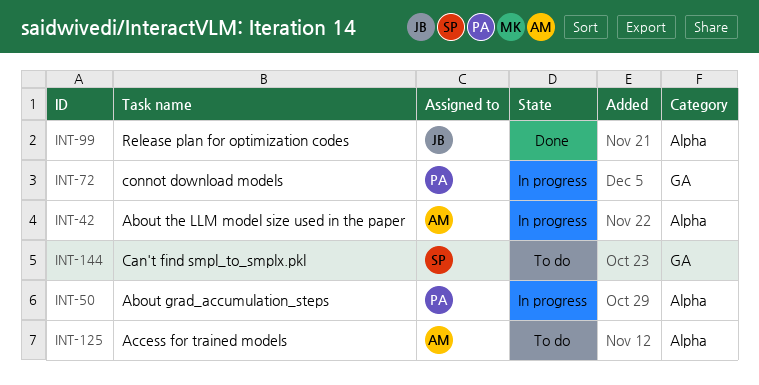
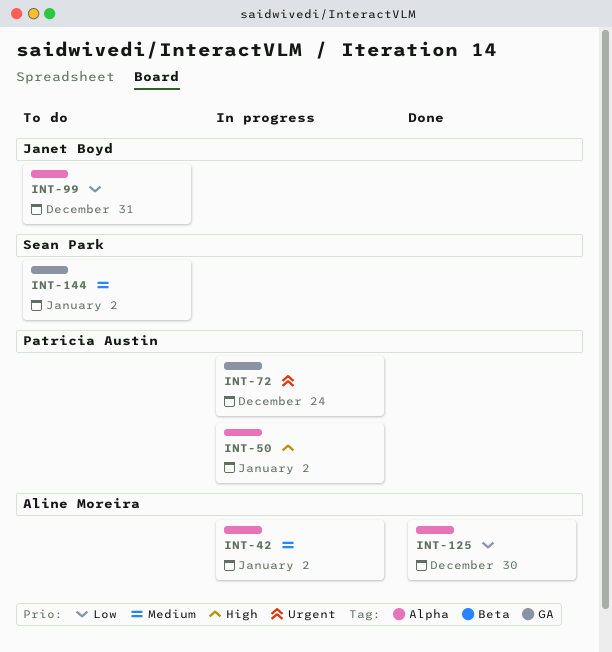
INT-99, status: Done -> To do
INT-125, status: To do -> Done

